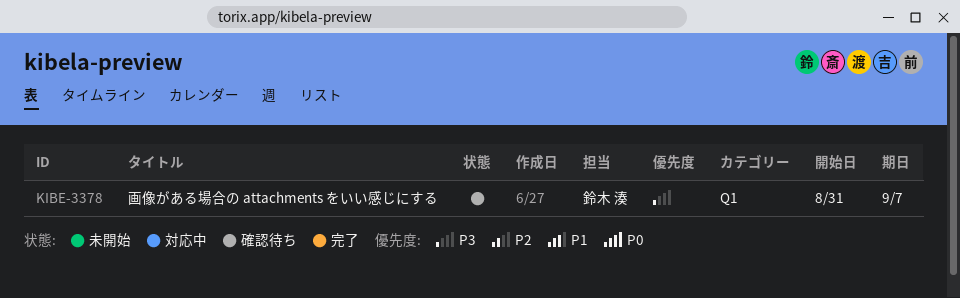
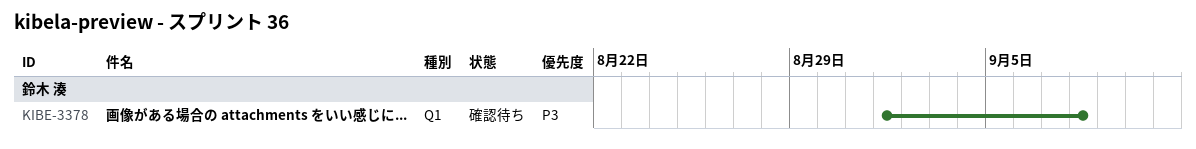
KIBE-3378, start: Aug 31 -> Sep 1
KIBE-3378, due: Sep 7 -> Sep 8

